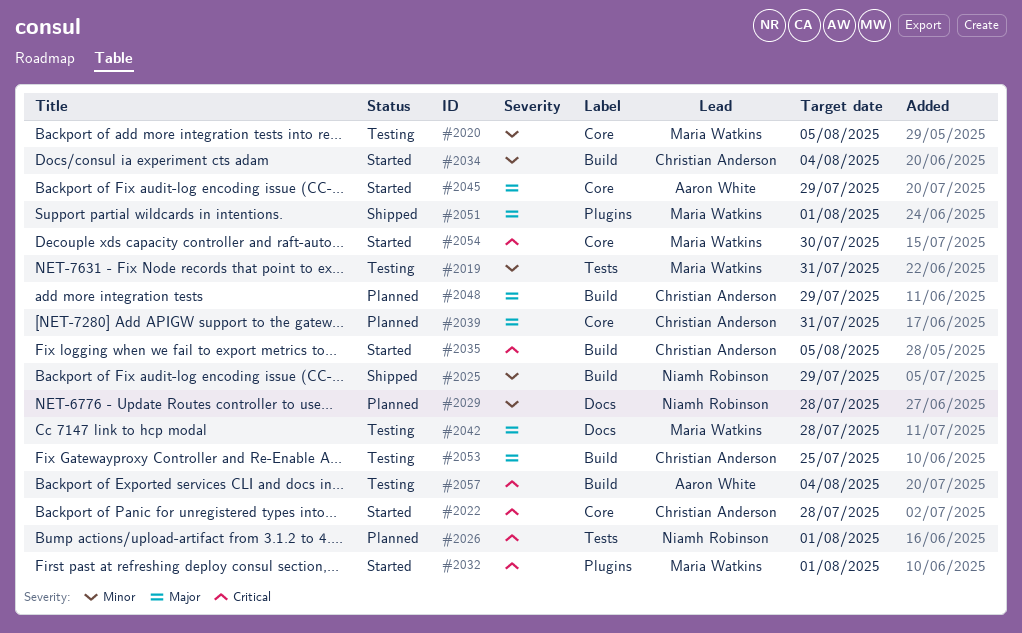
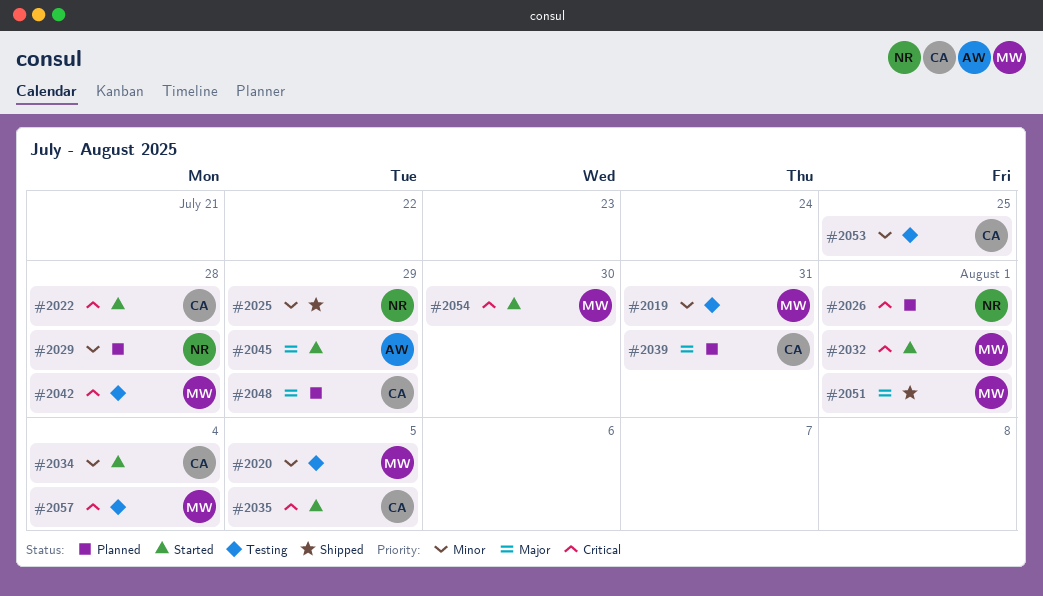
#2042, priority: Major -> Critical
#2053, priority: Major -> Minor
#2057, owner: Aaron White -> Maria Watkins

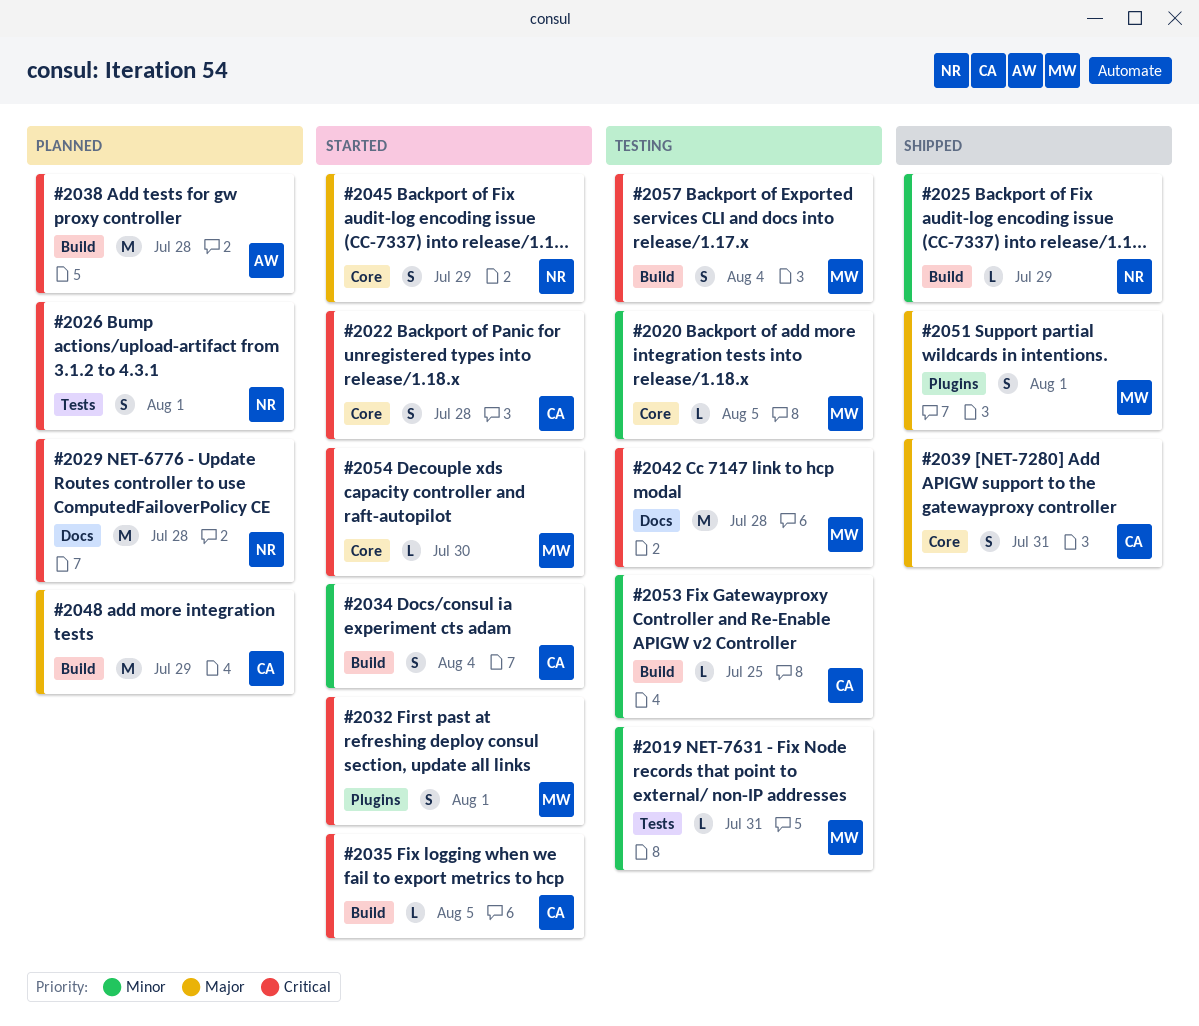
#2029, priority: Minor -> Critical
#2038: none -> present
#2039, status: Planned -> Shipped
#2045, owner: AW -> NR

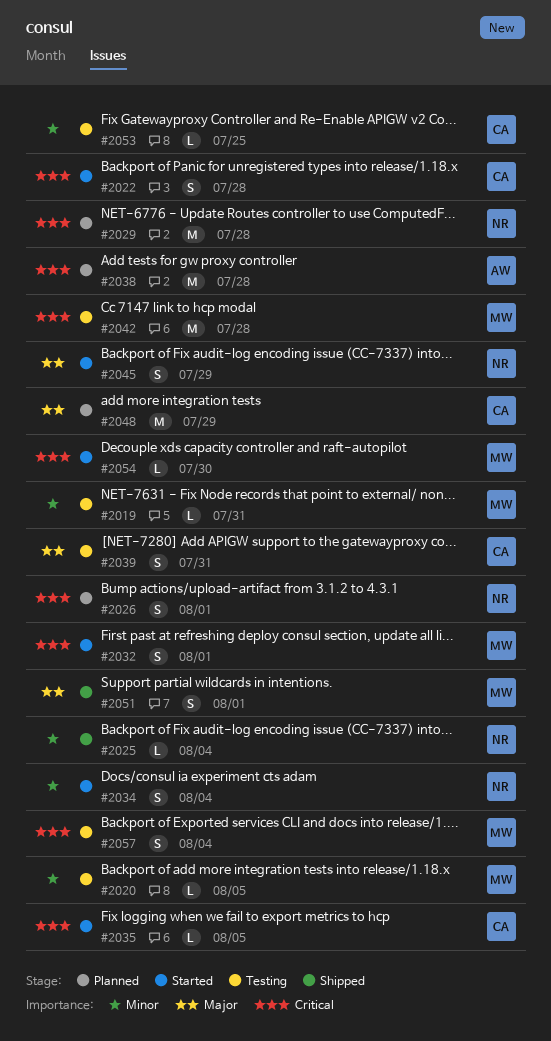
#2025, due: Jul 29 -> Aug 4
#2034, owner: CA -> NR
#2039, status: Shipped -> Testing

